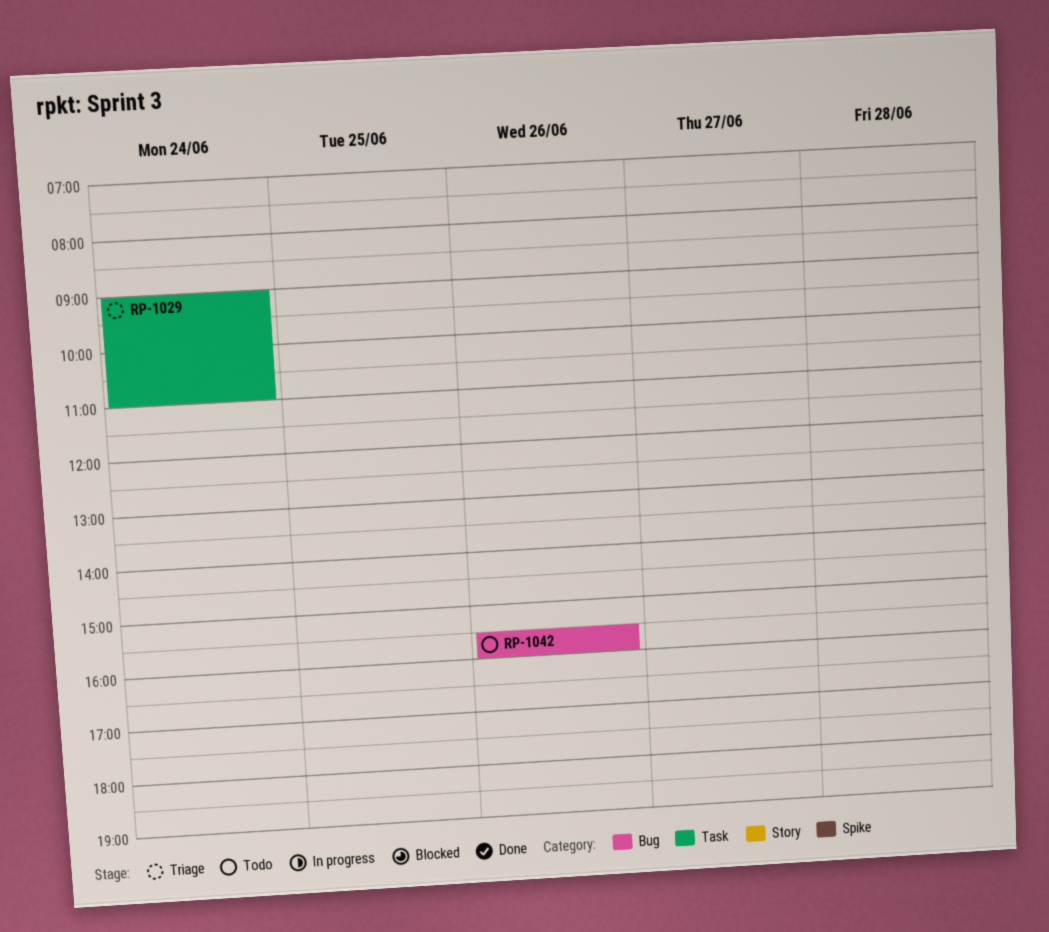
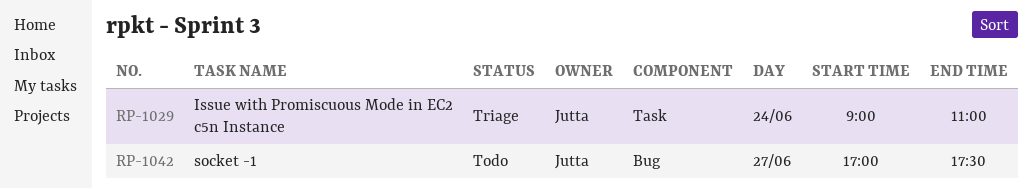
RP-1042, day: Jun 26 -> Jun 27
RP-1042, begins: 15:30 -> 17:00
RP-1042, ends: 16:00 -> 17:30

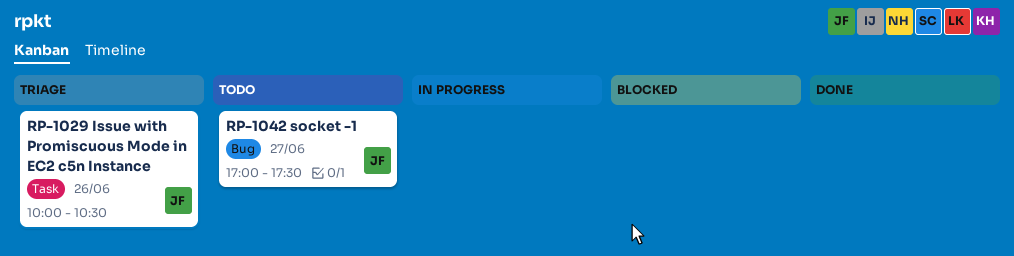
RP-1029, day: Jun 24 -> Jun 26
RP-1029, begins: 09:00 -> 10:00
RP-1029, ends: 11:00 -> 10:30

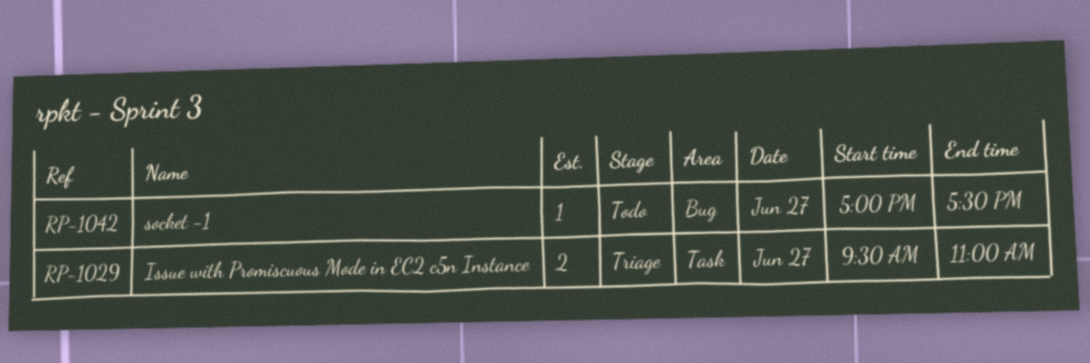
RP-1029, day: Jun 26 -> Jun 27
RP-1029, begins: 10:00 -> 09:30
RP-1029, ends: 10:30 -> 11:00

